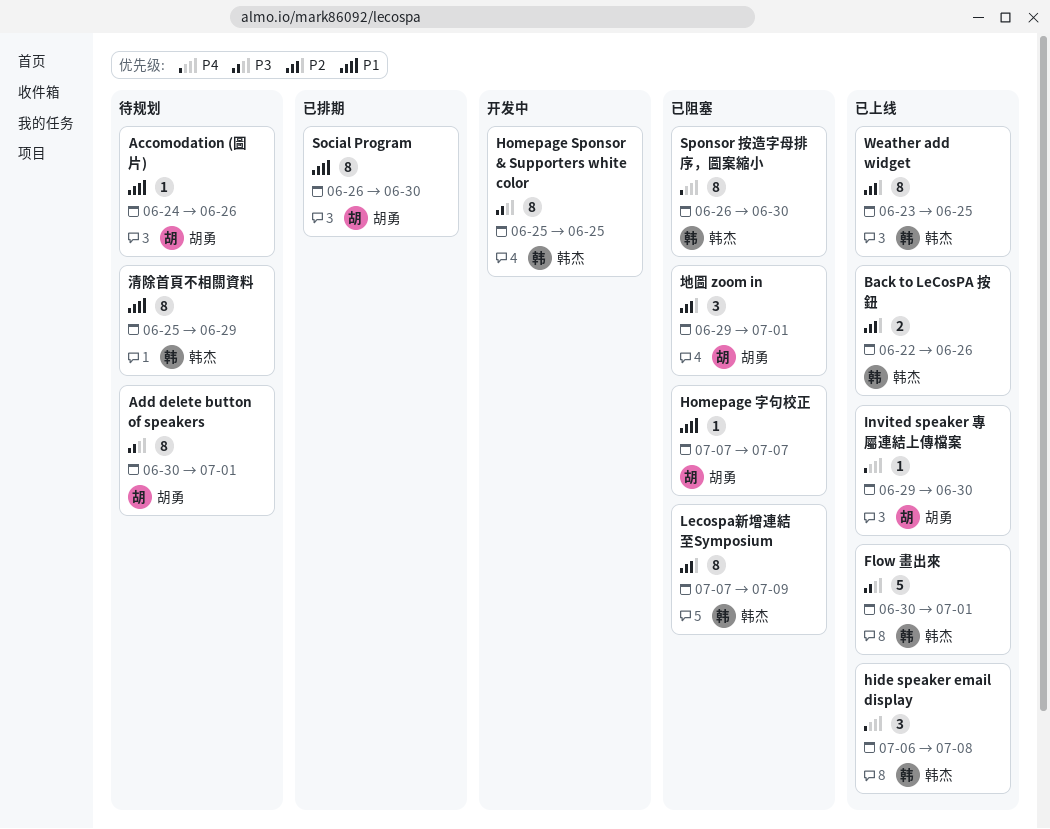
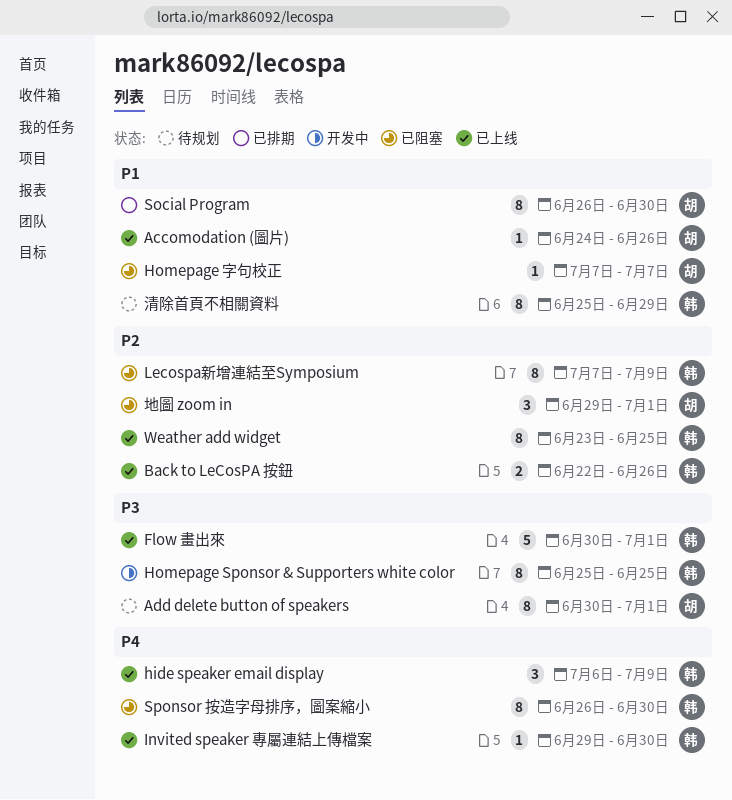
Accomodation (圖片), status: 待规划 -> 已上线
hide speaker email display, due: Jul 8 -> Jul 9
Invited speaker 專屬連結上傳檔案, owner: 胡勇 -> 韩杰

